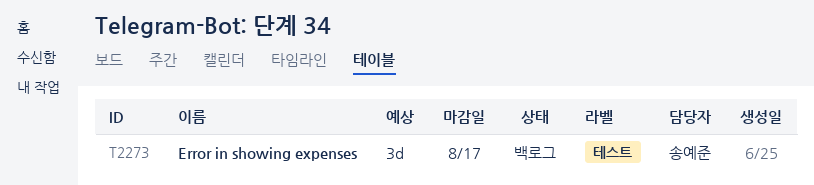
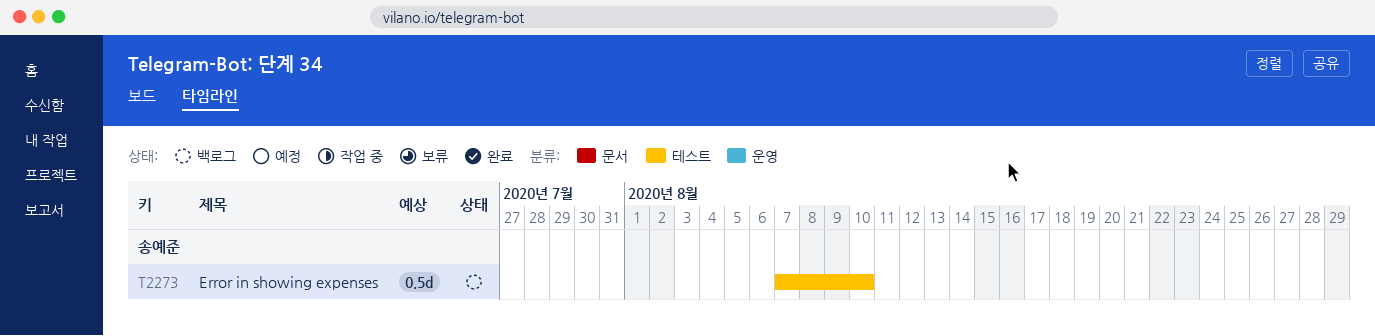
T2273, estimate: 3d -> 0.5d
T2273, due: Aug 17 -> Aug 10

